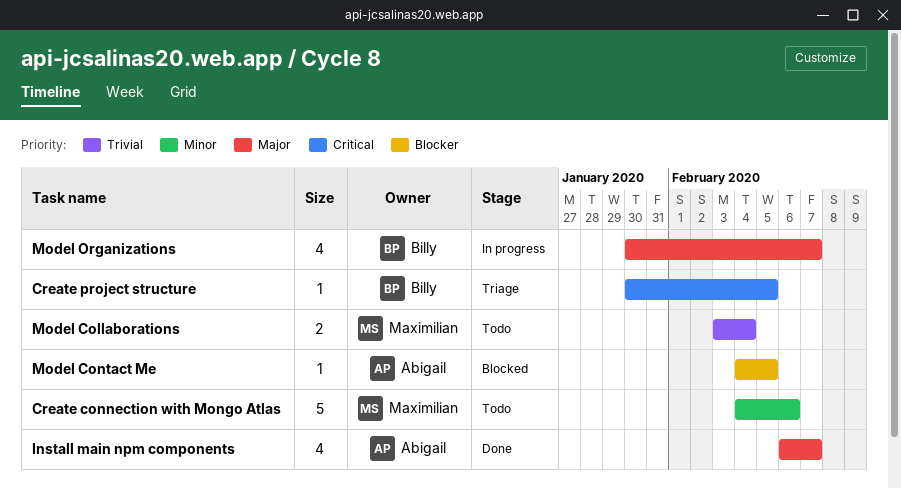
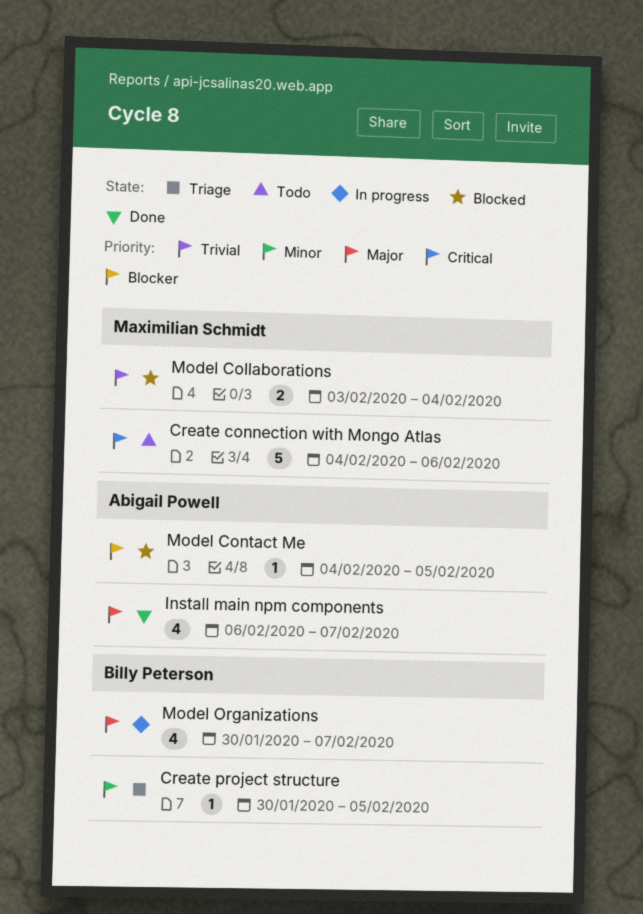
Create connection with Mongo Atlas, priority: Minor -> Critical
Create project structure, priority: Critical -> Minor
Model Collaborations, status: Todo -> Blocked

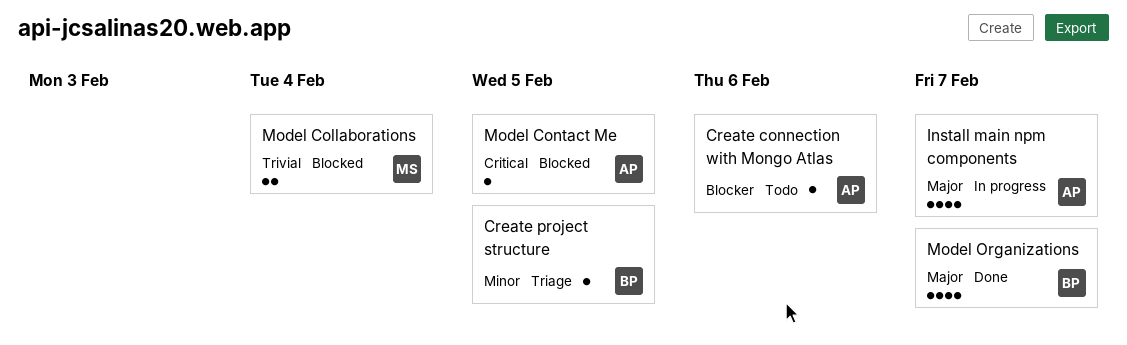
Create connection with Mongo Atlas, owner: Maximilian Schmidt -> Abigail Powell
Create connection with Mongo Atlas, priority: Critical -> Blocker
Create connection with Mongo Atlas, estimate: 5 -> 1
Install main npm components, status: Done -> In progress
Model Contact Me, priority: Blocker -> Critical
Model Organizations, status: In progress -> Done

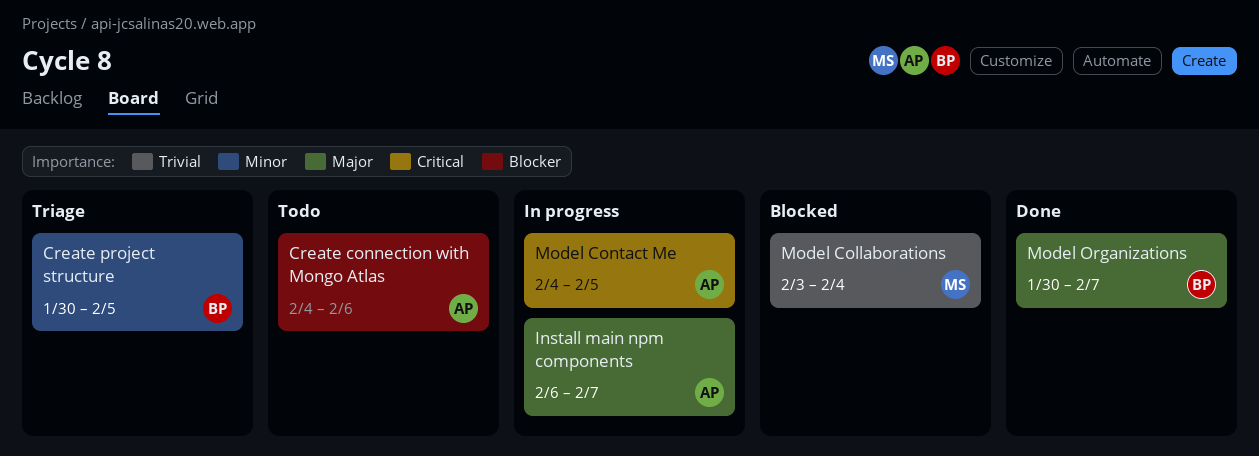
Model Contact Me, status: Blocked -> In progress

